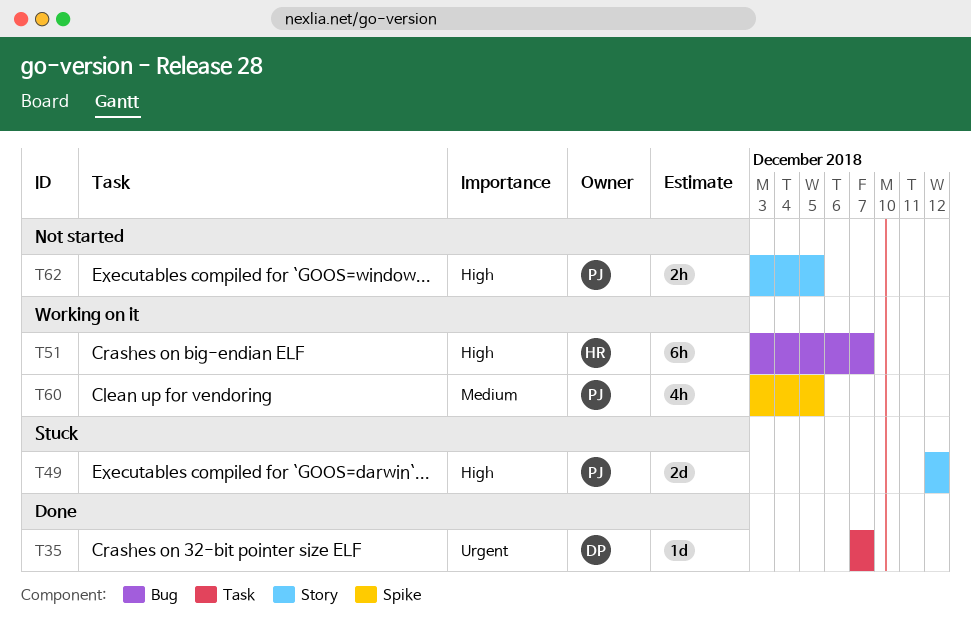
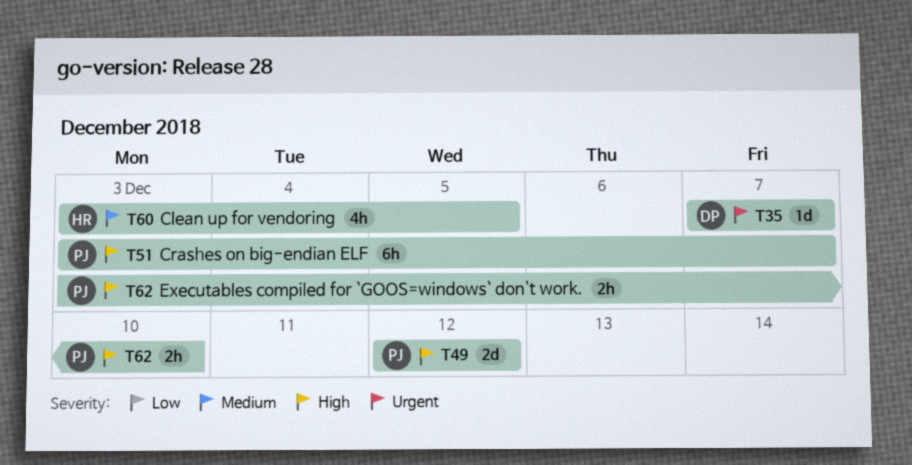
T51, owner: HR -> PJ
T60, owner: PJ -> HR
T62, due: Dec 5 -> Dec 10

